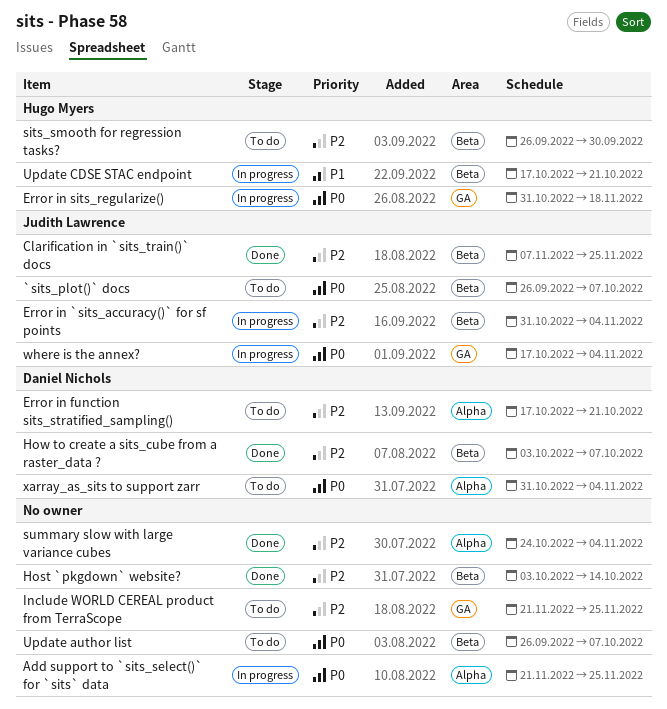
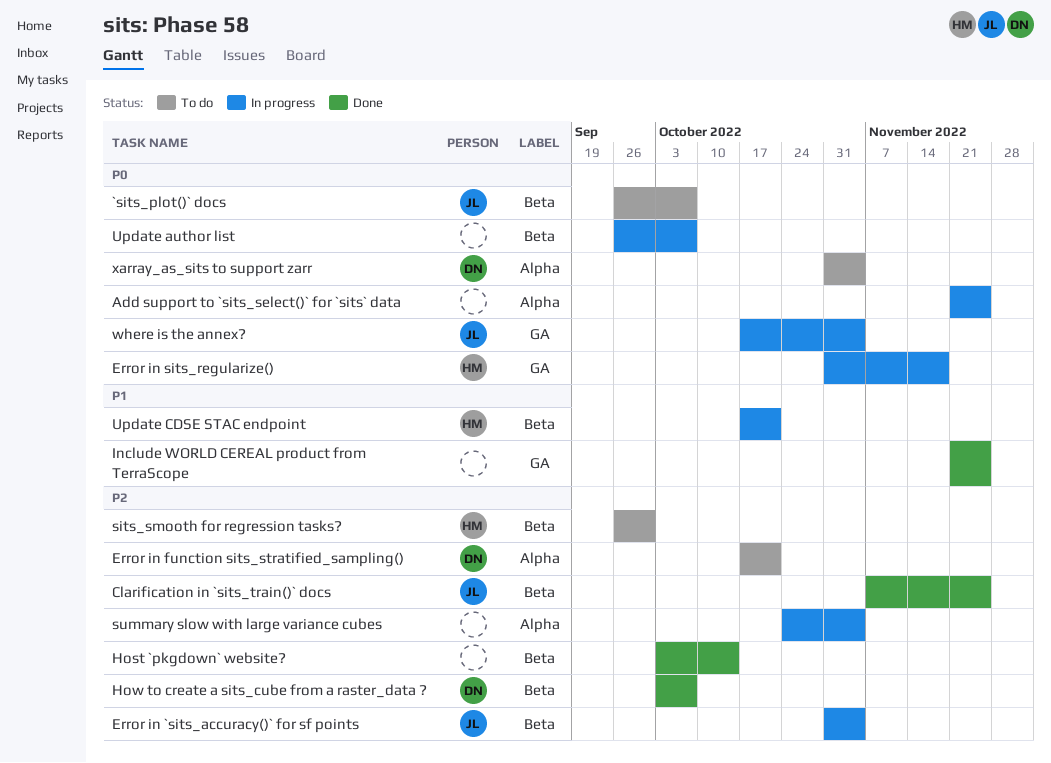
Include WORLD CEREAL product from TerraScope, status: To do -> Done
Include WORLD CEREAL product from TerraScope, priority: P2 -> P1
summary slow with large variance cubes, status: Done -> In progress
Update author list, status: To do -> In progress

